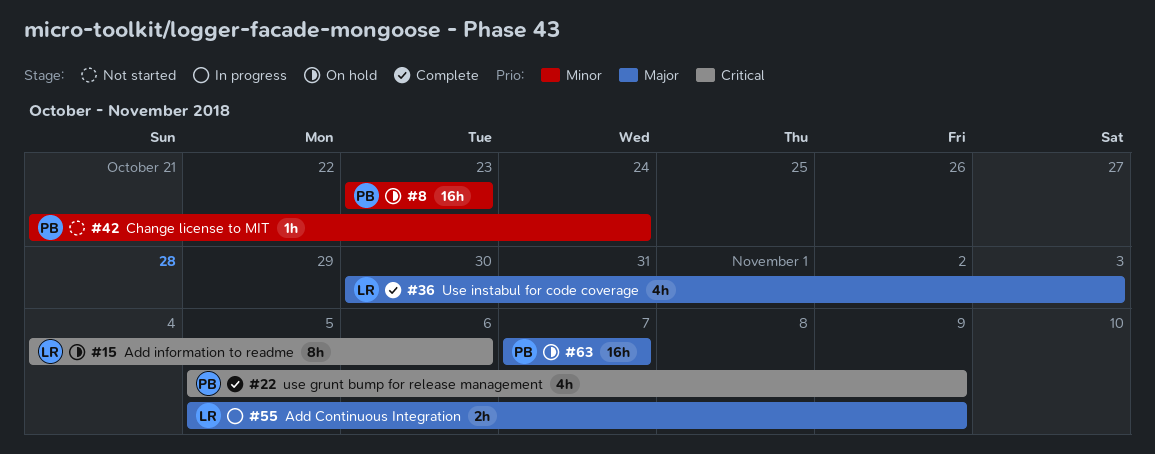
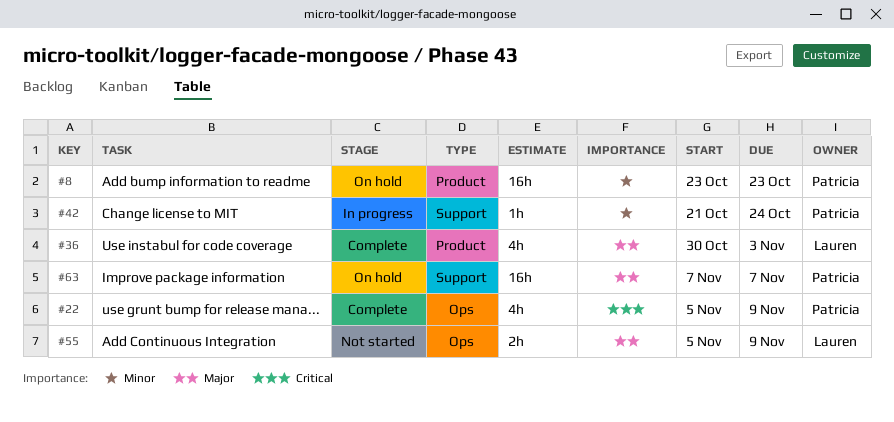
#15: present -> none
#42, status: Not started -> In progress
#55, status: In progress -> Not started

